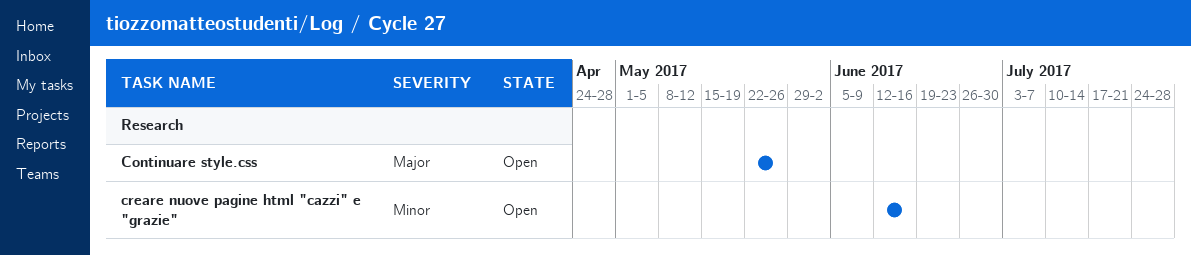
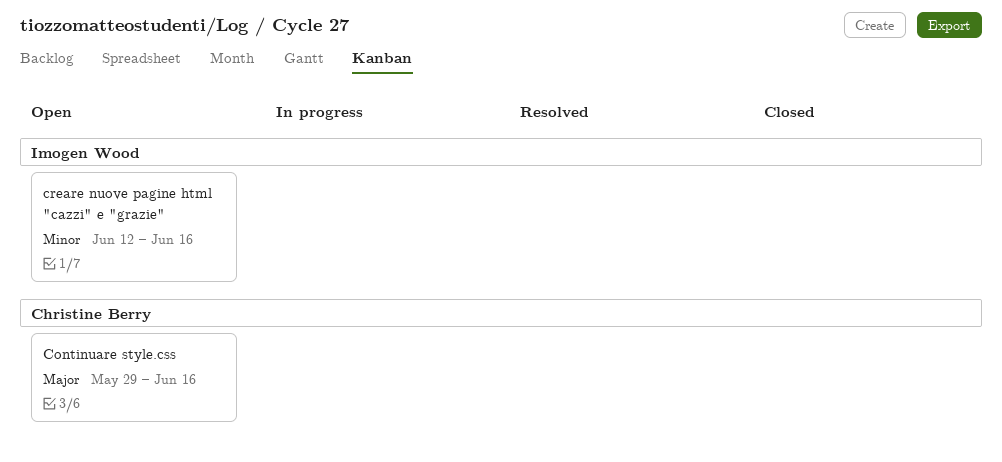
Continuare style.css, start: May 22 -> May 29
Continuare style.css, due: May 26 -> Jun 16

